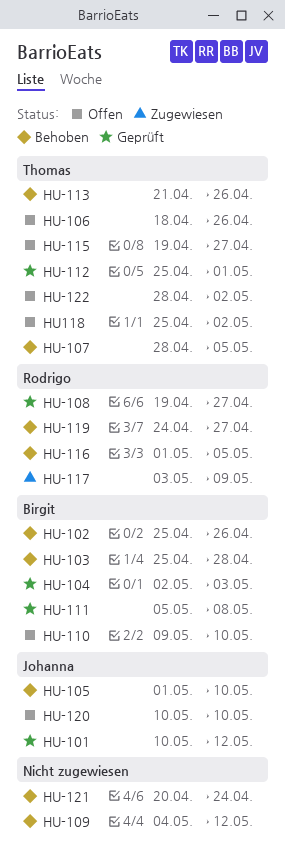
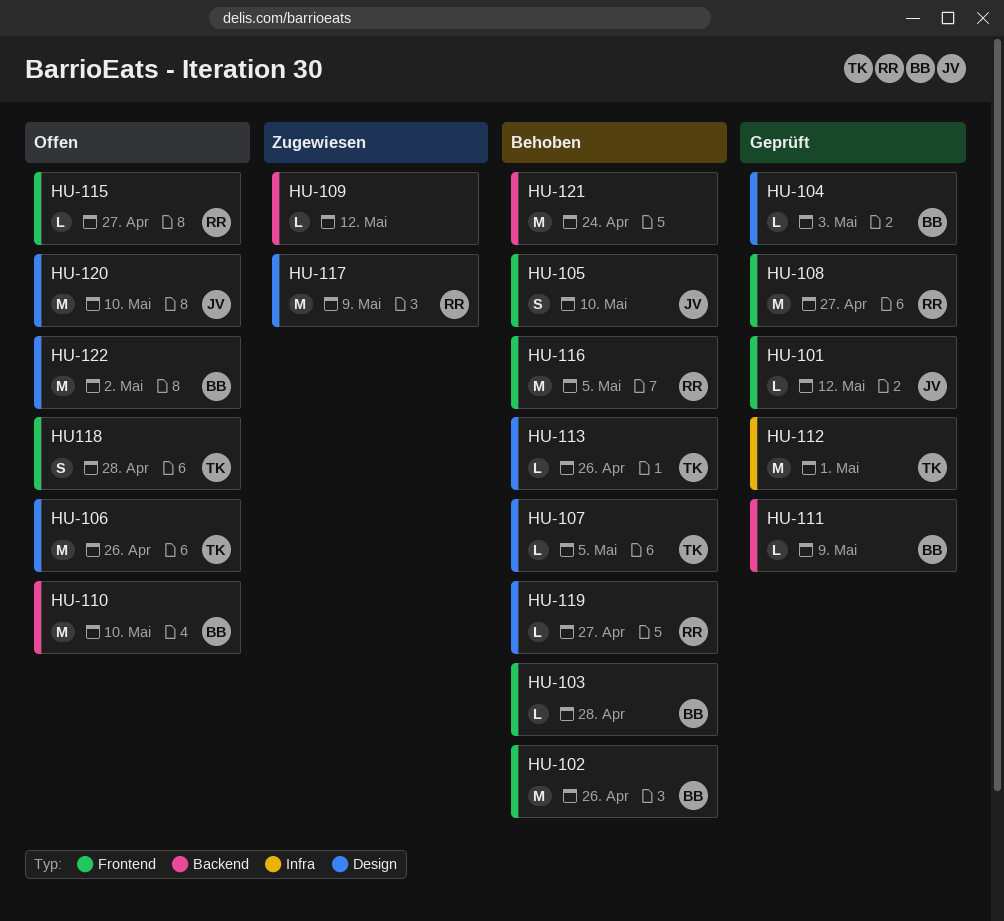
HU-109, status: Behoben -> Zugewiesen
HU-111, due: May 8 -> May 9
HU-115, owner: Thomas -> Rodrigo
HU-122, owner: Thomas -> Birgit
HU118, due: May 2 -> Apr 28

